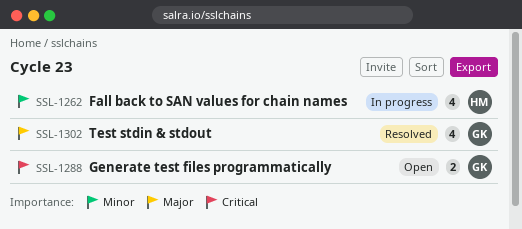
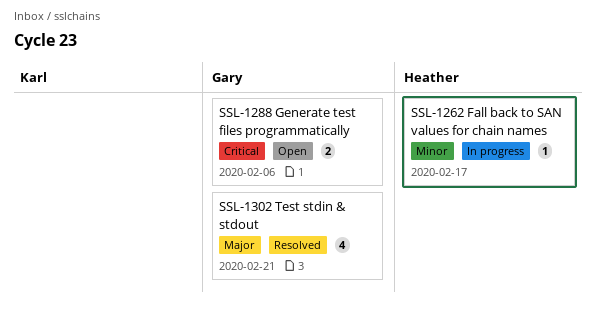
SSL-1262, estimate: 4 -> 1

